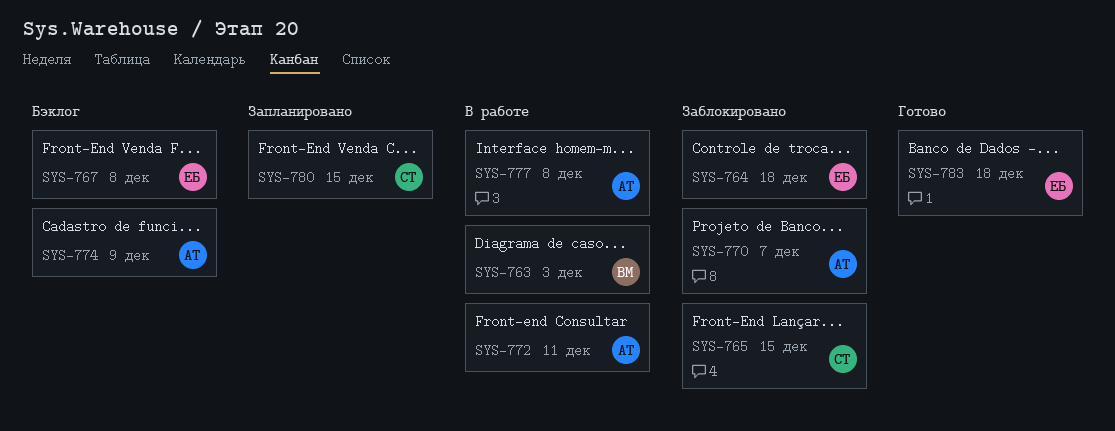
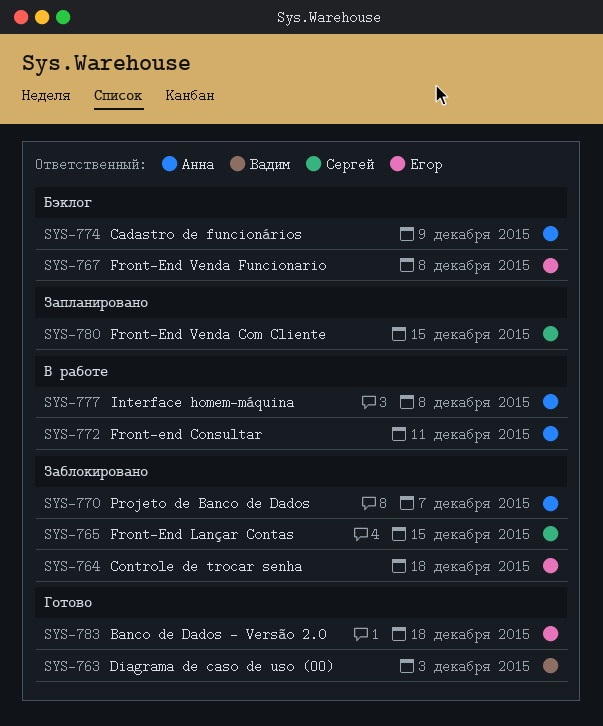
SYS-763, status: В работе -> Готово

